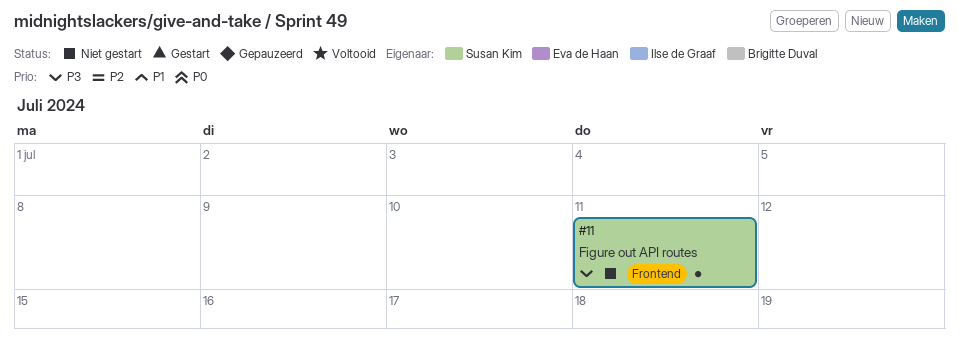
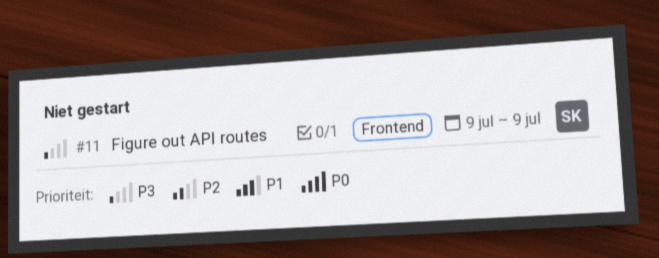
#11, due: Jul 11 -> Jul 9

